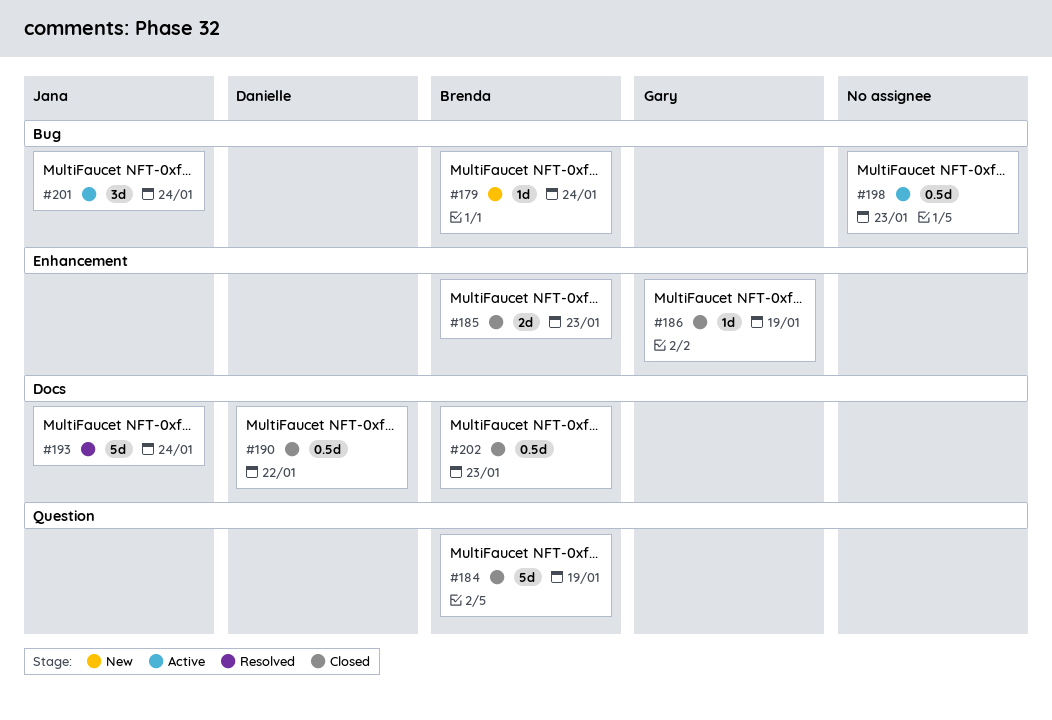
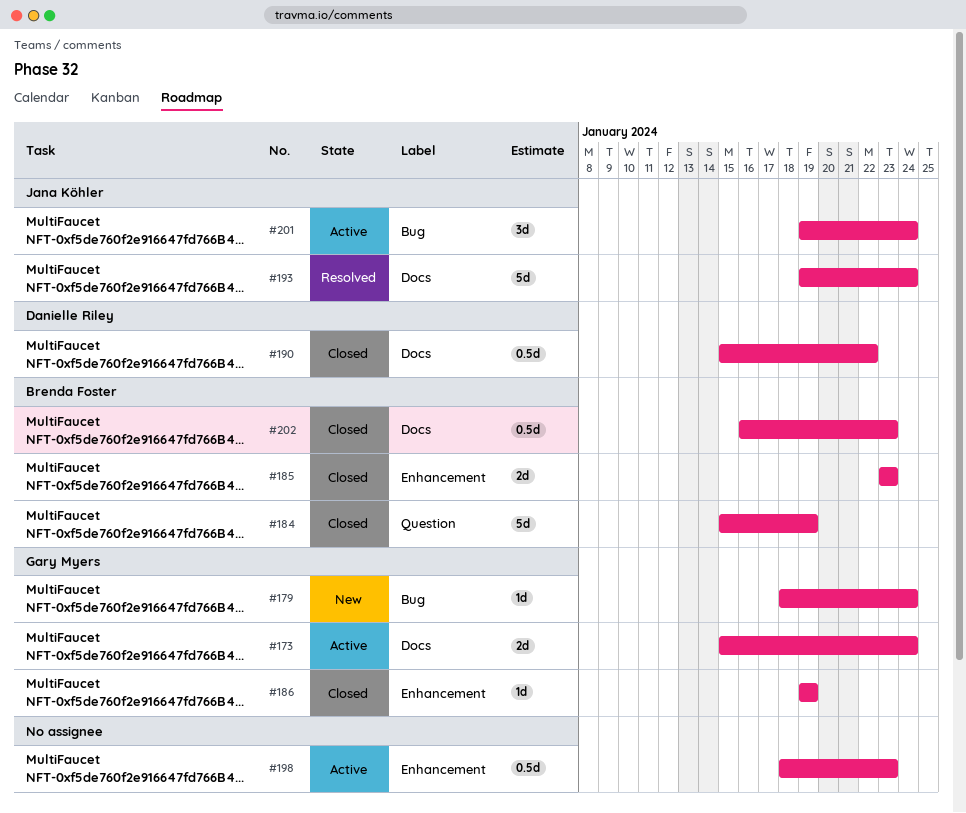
#173: none -> present
#179, owner: Brenda Foster -> Gary Myers
#198, label: Bug -> Enhancement

